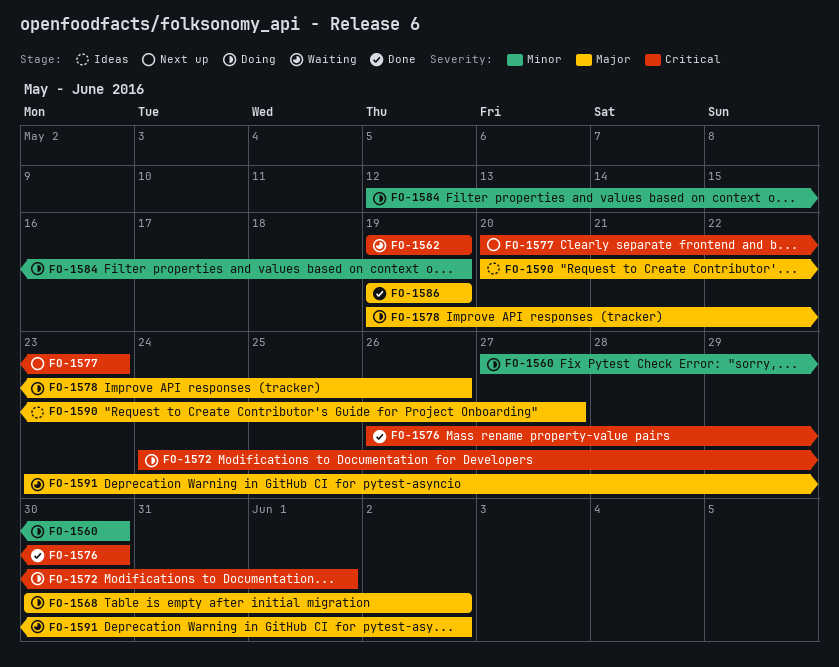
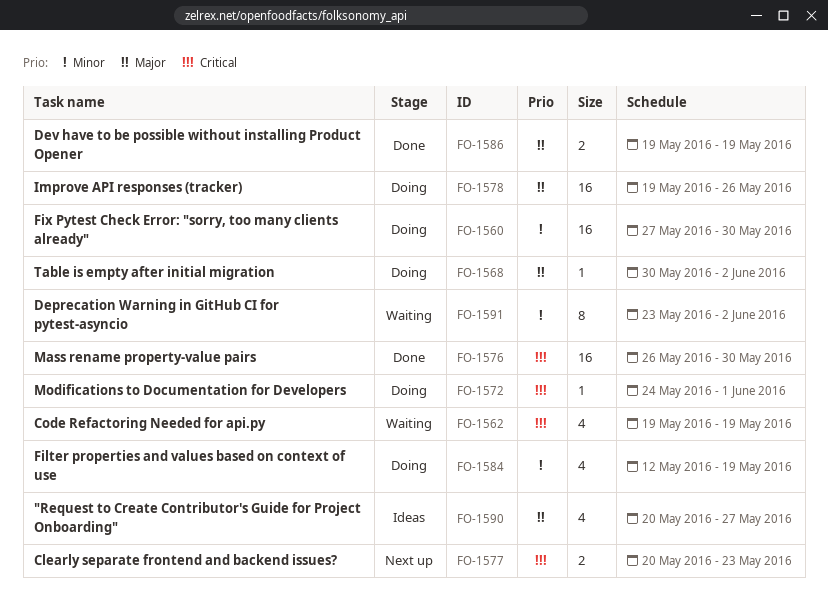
FO-1591, priority: Major -> Minor

